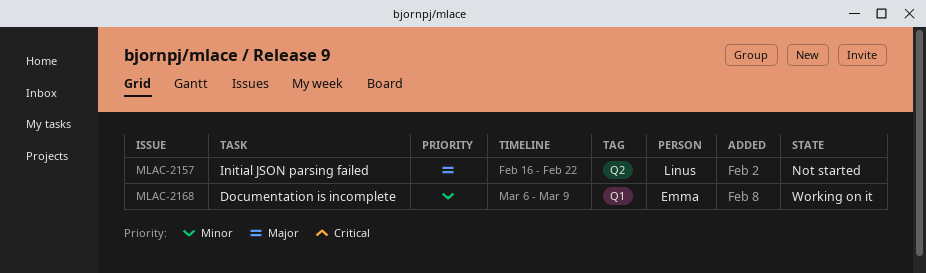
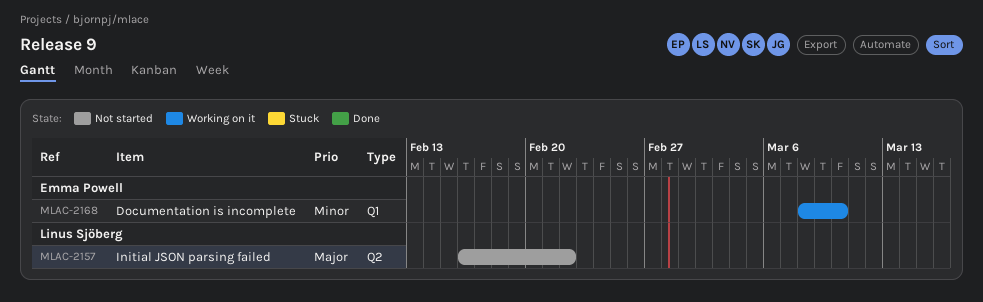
MLAC-2168, start: Mar 6 -> Mar 8
MLAC-2168, due: Mar 9 -> Mar 10

